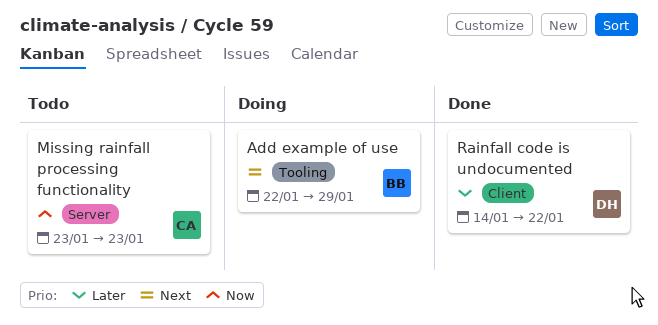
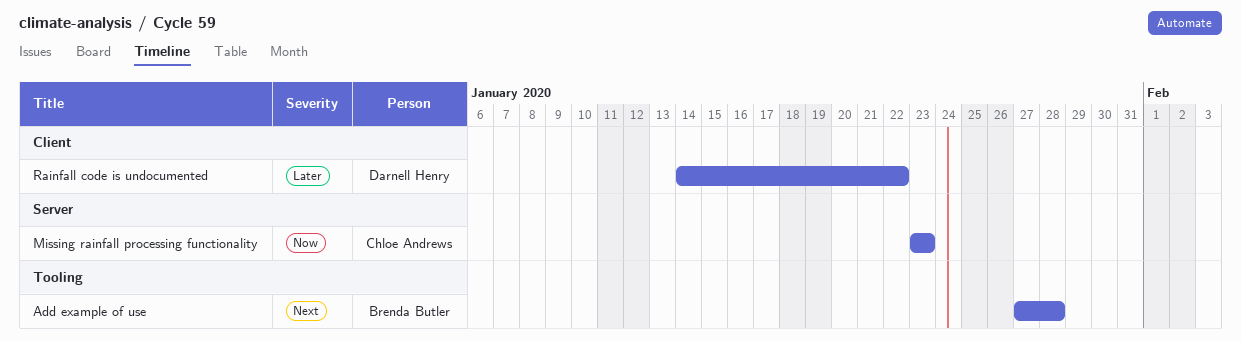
Add example of use, start: Jan 22 -> Jan 27
Add example of use, due: Jan 29 -> Jan 28

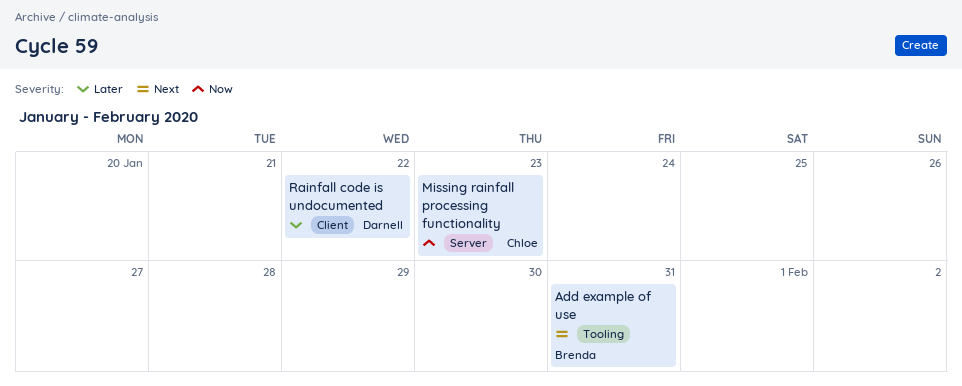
Add example of use, due: Jan 28 -> Jan 31

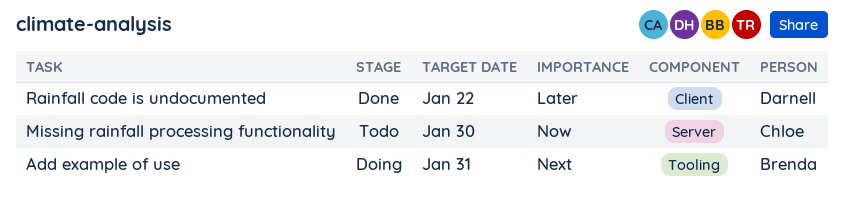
Missing rainfall processing functionality, due: Jan 23 -> Jan 30

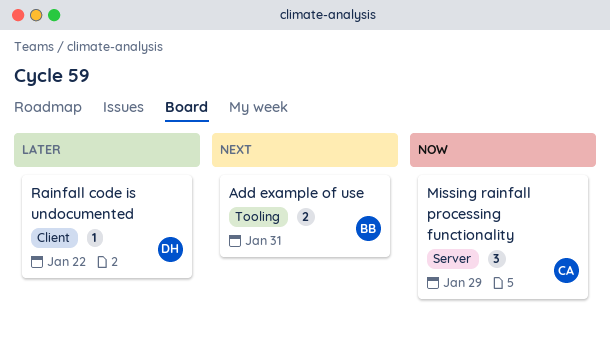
Missing rainfall processing functionality, due: Jan 30 -> Jan 29

